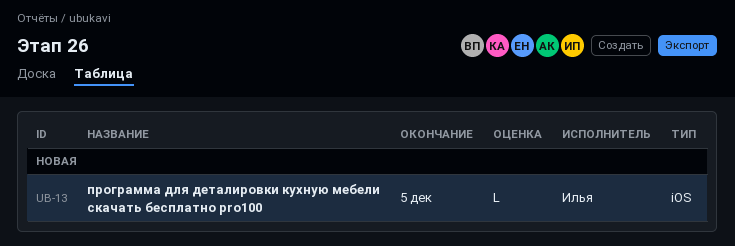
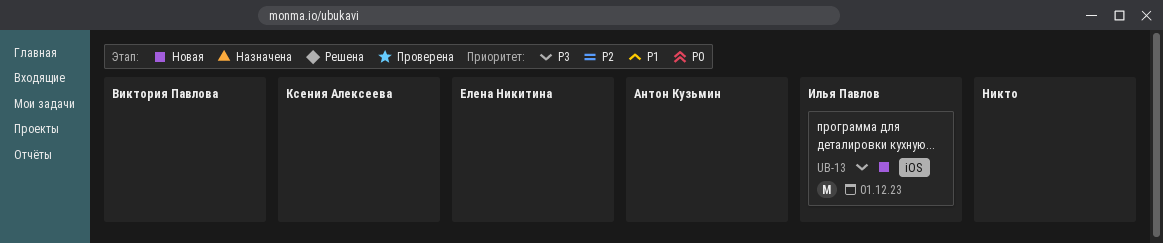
UB-13, estimate: L -> M
UB-13, due: Dec 5 -> Dec 1

